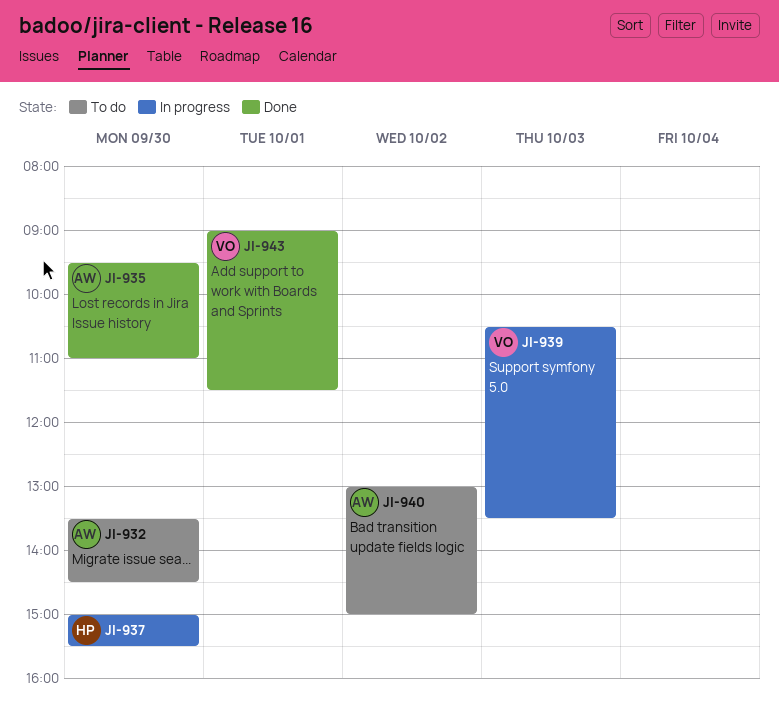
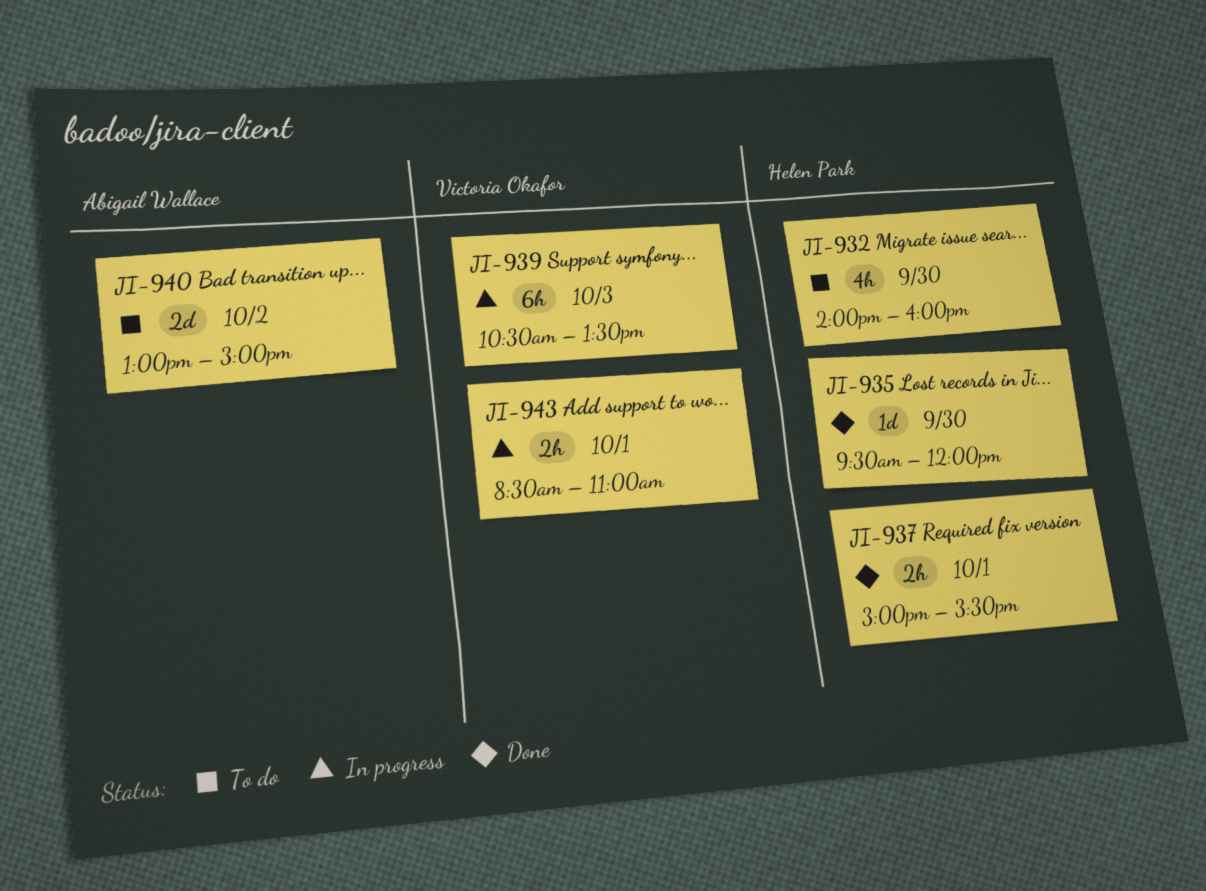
JI-932, owner: Abigail Wallace -> Helen Park
JI-932, begins: 13:30 -> 14:00
JI-932, ends: 14:30 -> 16:00
JI-935, owner: Abigail Wallace -> Helen Park
JI-935, ends: 11:00 -> 12:00
JI-937, status: In progress -> Done
JI-937, day: Sep 30 -> Oct 1
JI-943, status: Done -> In progress
JI-943, begins: 09:00 -> 08:30
JI-943, ends: 11:30 -> 11:00

